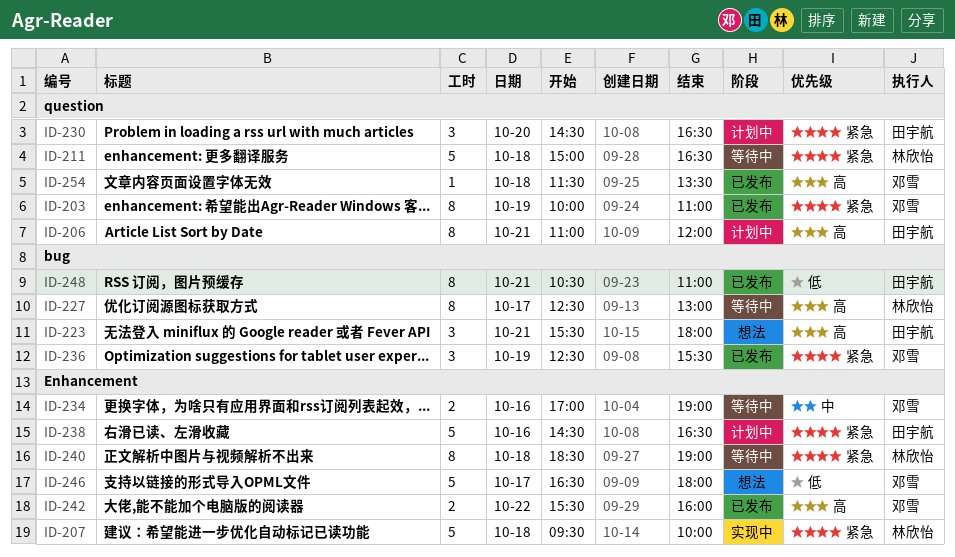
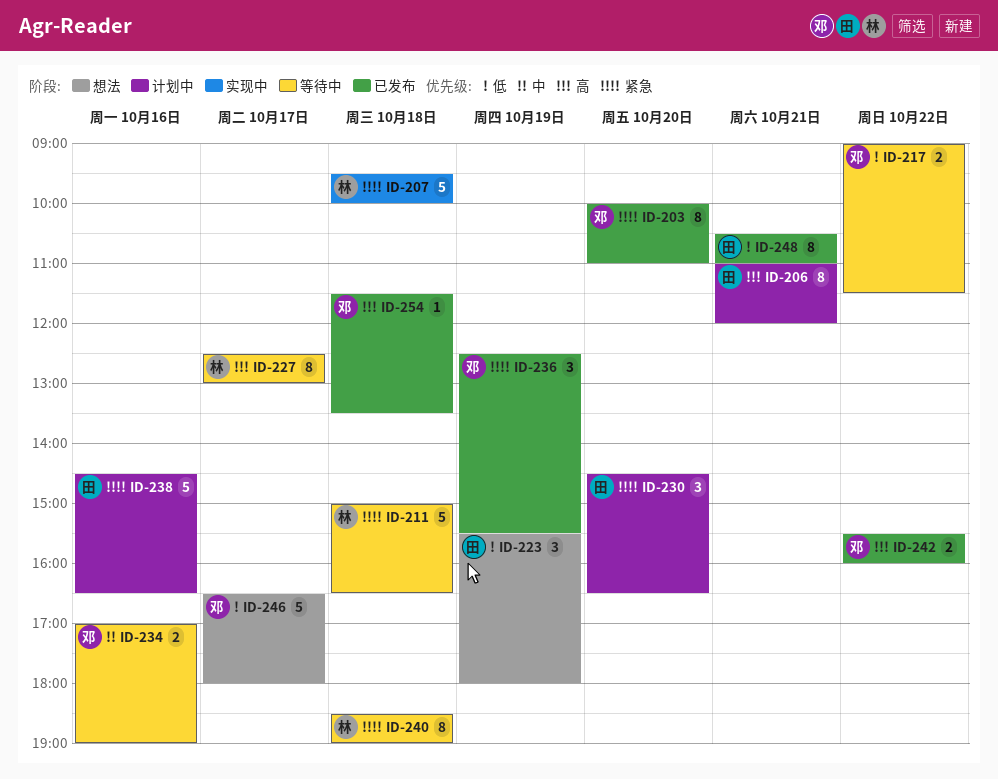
ID-203, day: Oct 19 -> Oct 20
ID-217: none -> present
ID-223, priority: 高 -> 低
ID-223, day: Oct 21 -> Oct 19

